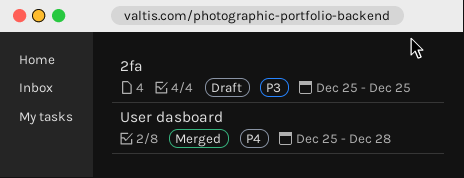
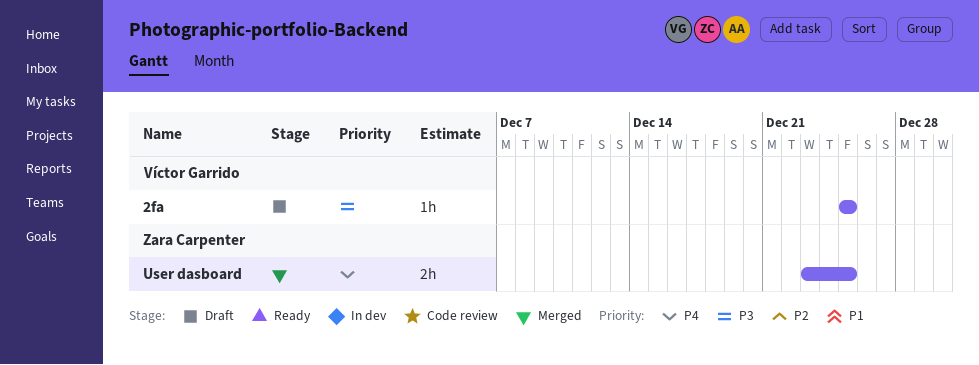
User dasboard, start: Dec 25 -> Dec 23
User dasboard, due: Dec 28 -> Dec 25

